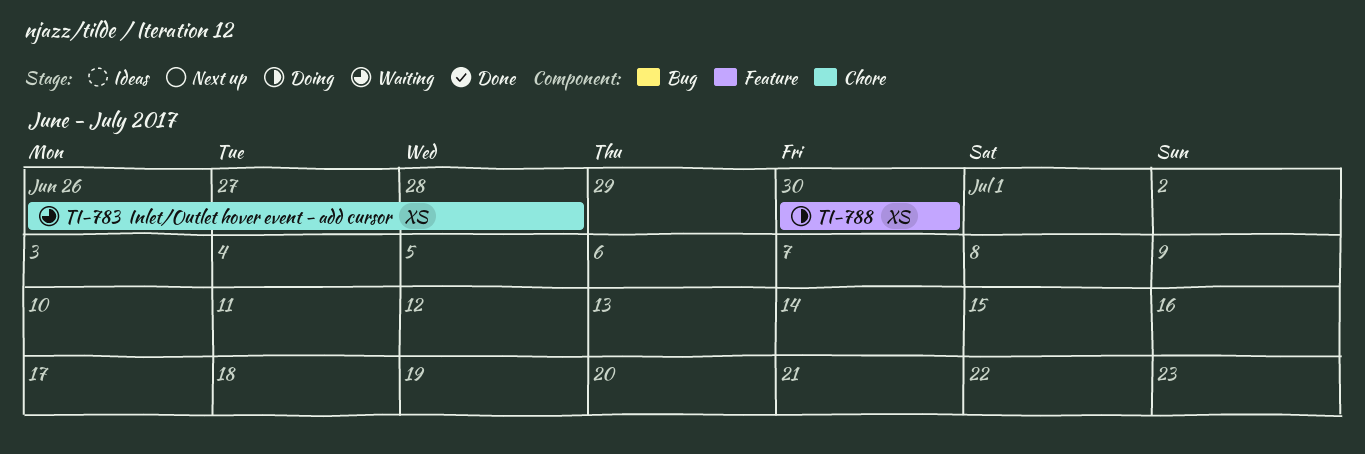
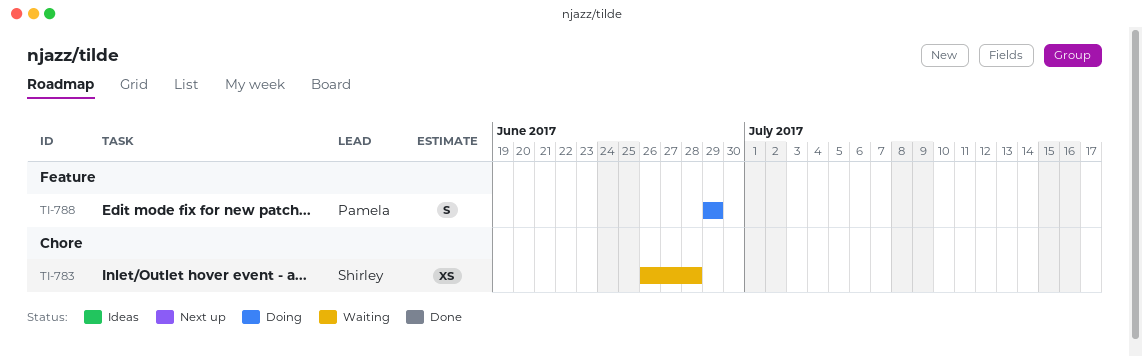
TI-788, estimate: XS -> S
TI-788, start: Jun 30 -> Jun 29
TI-788, due: Jun 30 -> Jun 29

